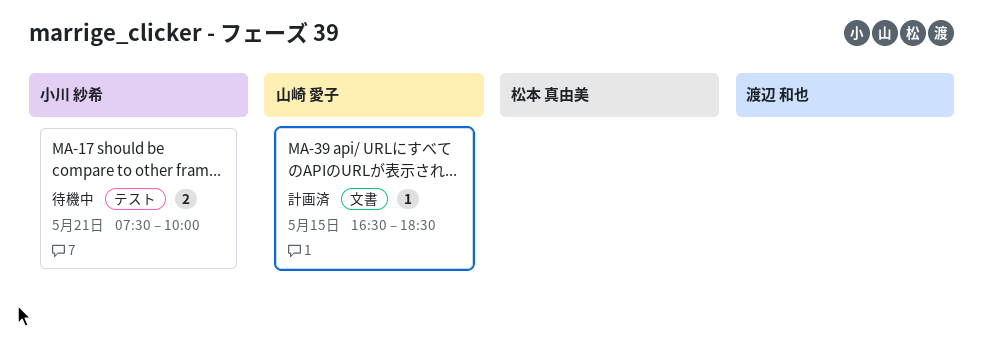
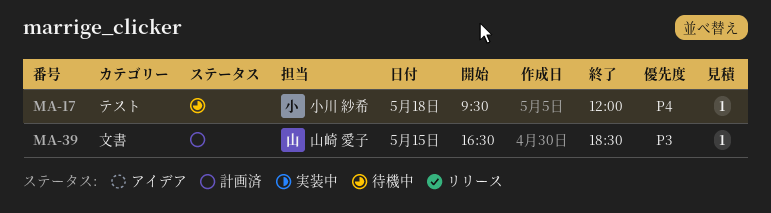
MA-17, estimate: 2 -> 1
MA-17, day: May 21 -> May 18
MA-17, begins: 07:30 -> 09:30
MA-17, ends: 10:00 -> 12:00

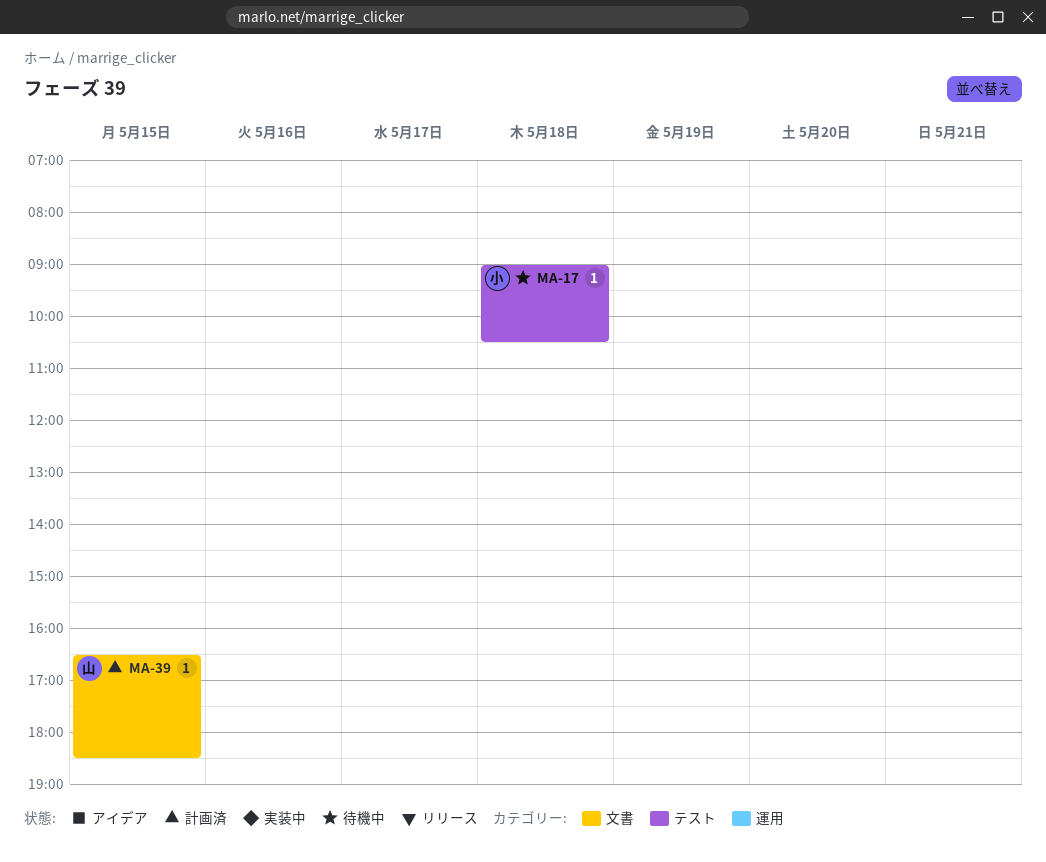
MA-17, begins: 09:30 -> 09:00
MA-17, ends: 12:00 -> 10:30

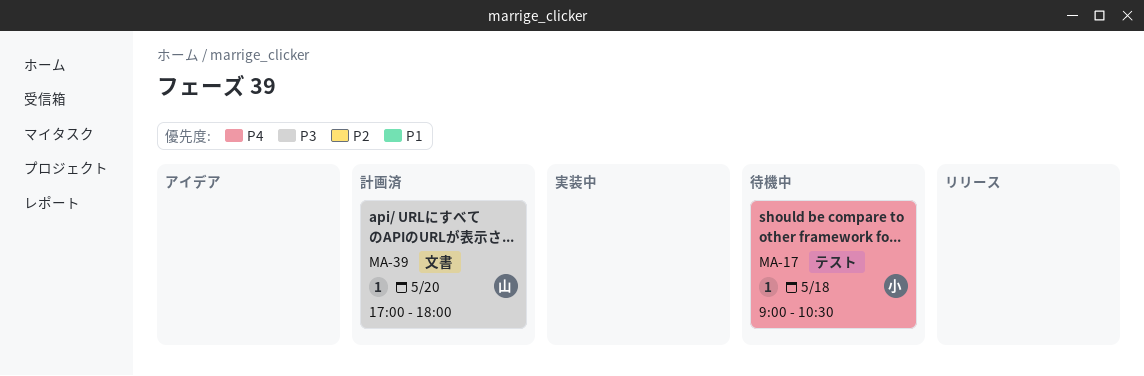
MA-39, day: May 15 -> May 20
MA-39, begins: 16:30 -> 17:00
MA-39, ends: 18:30 -> 18:00

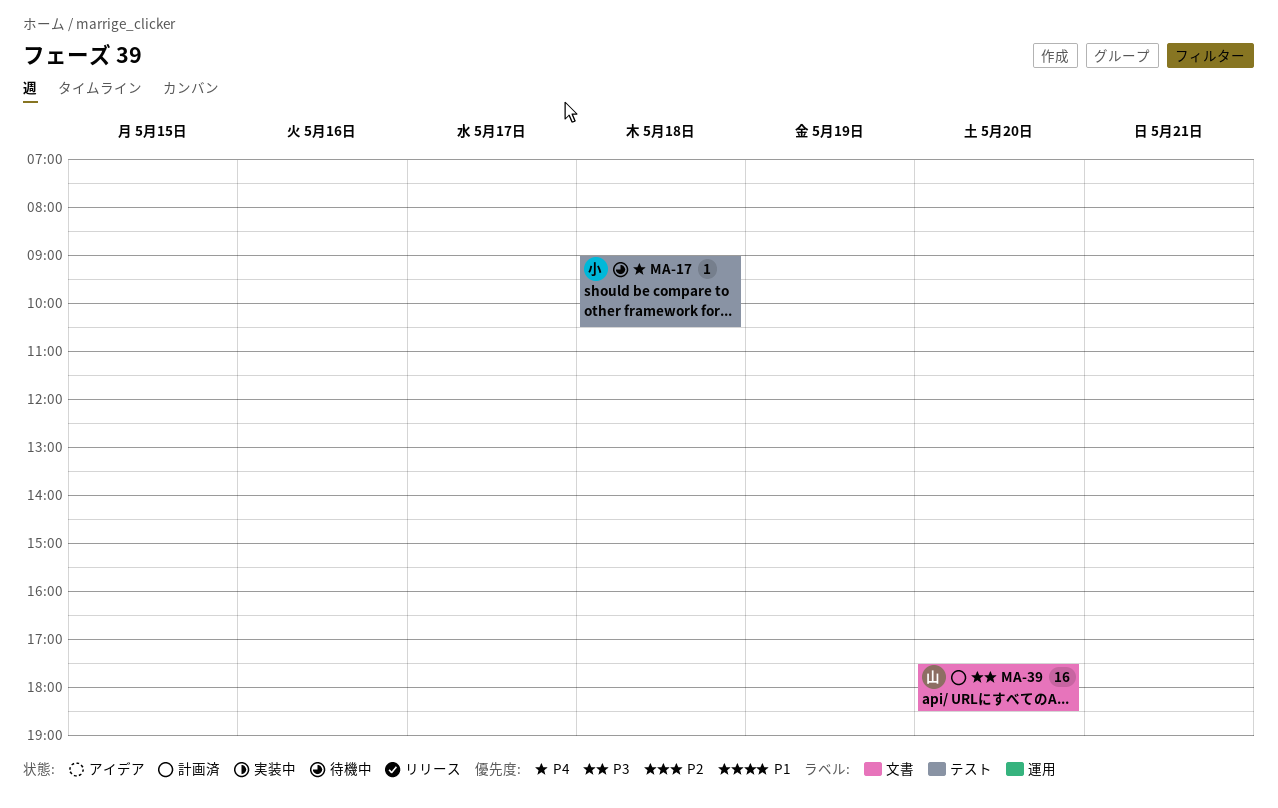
MA-39, estimate: 1 -> 16
MA-39, begins: 17:00 -> 17:30
MA-39, ends: 18:00 -> 18:30

